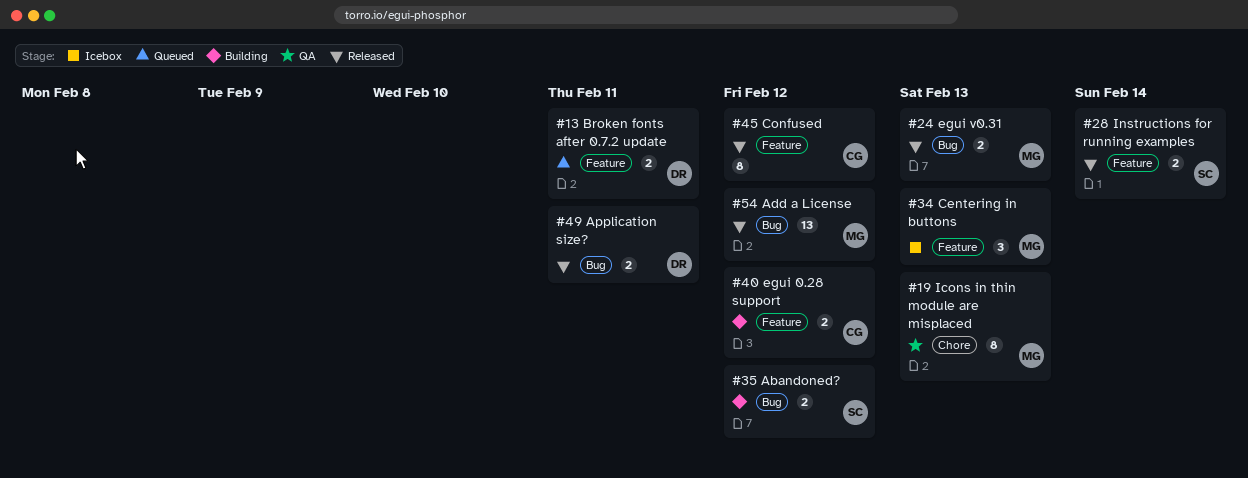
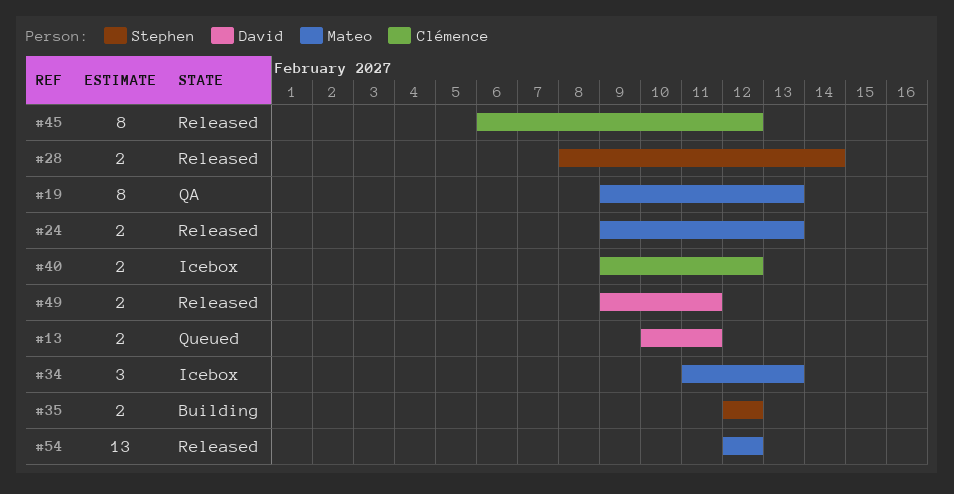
#40, status: Building -> Icebox

